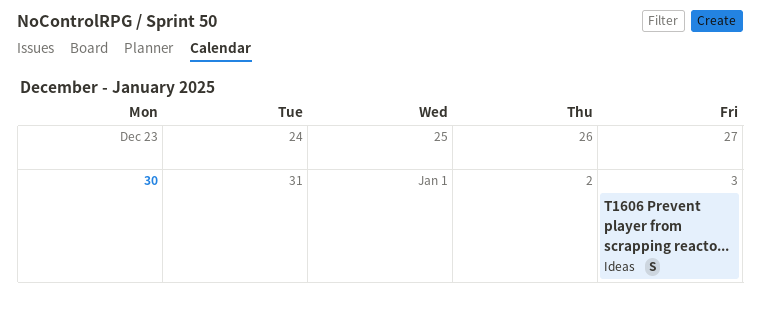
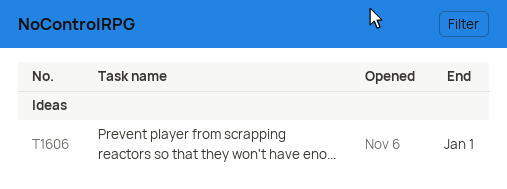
T1606, due: Jan 3 -> Jan 1

